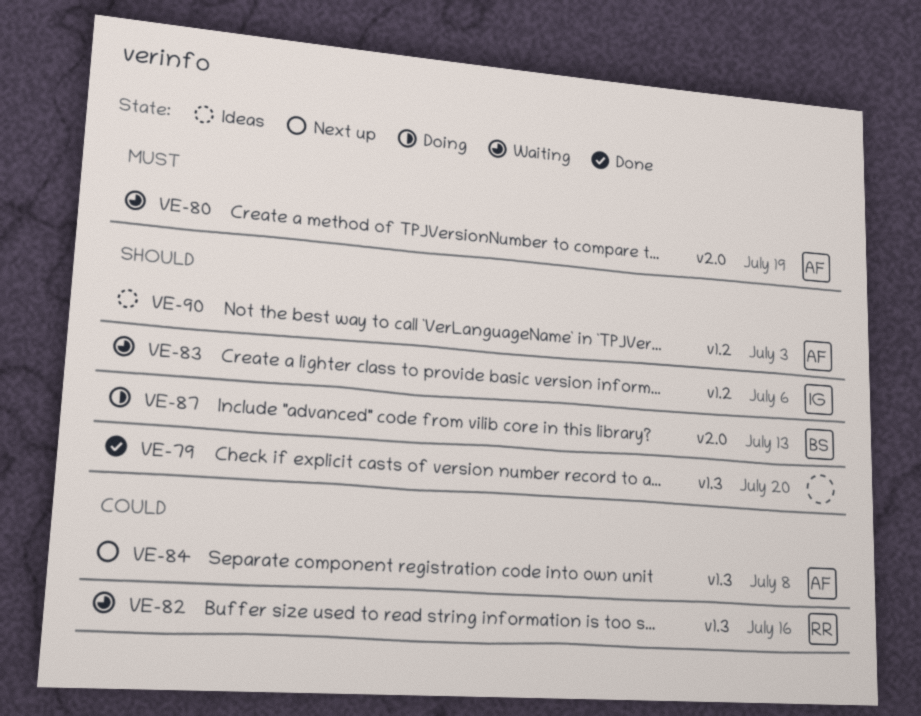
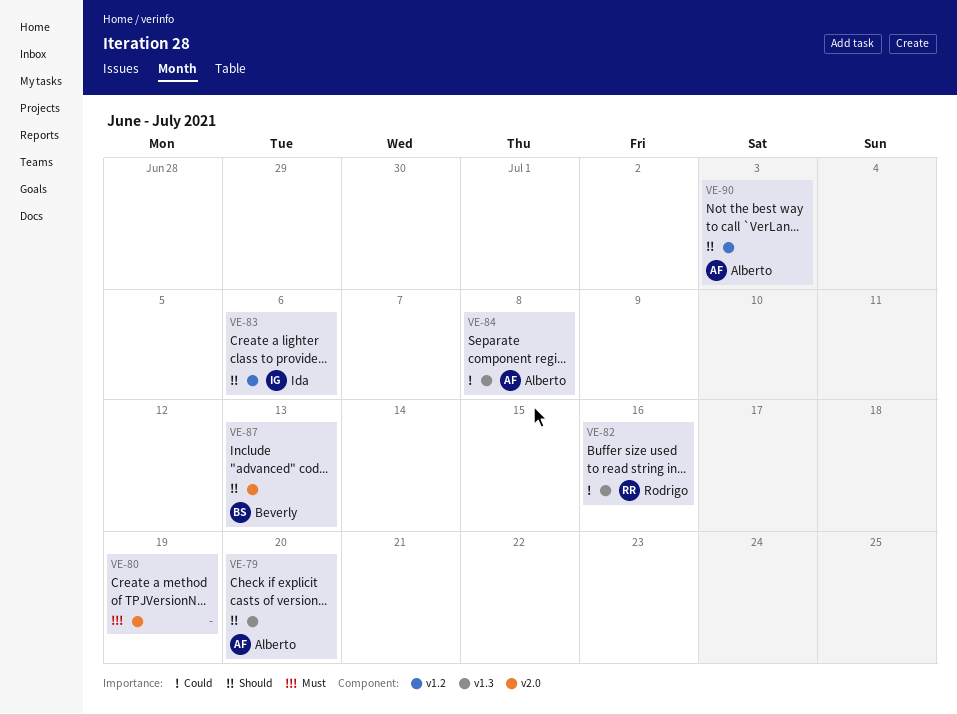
VE-79, owner: none -> Alberto
VE-80, owner: Alberto -> none

